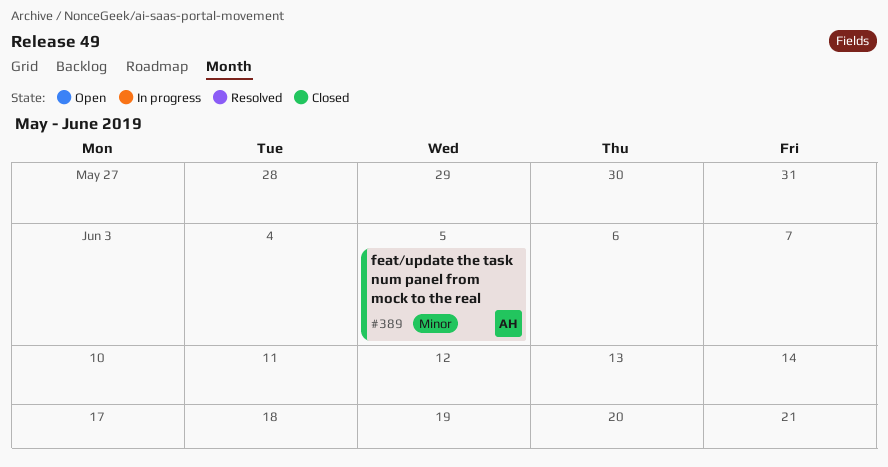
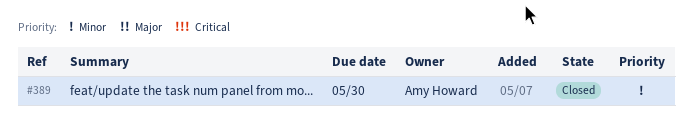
#389, due: Jun 5 -> May 30

